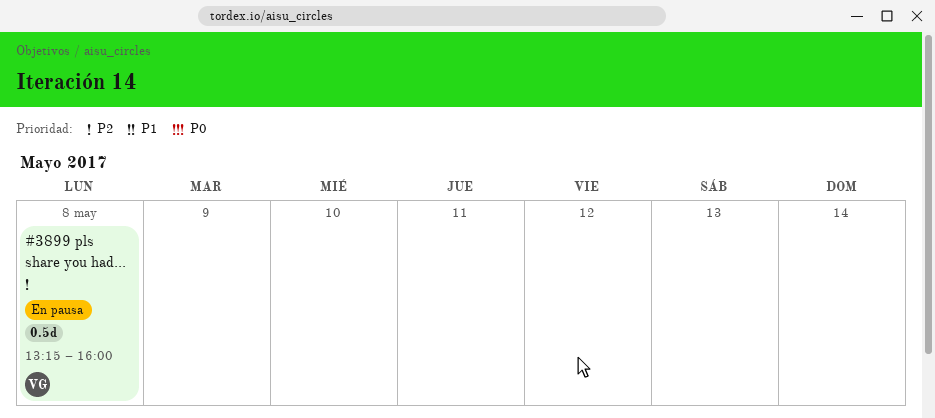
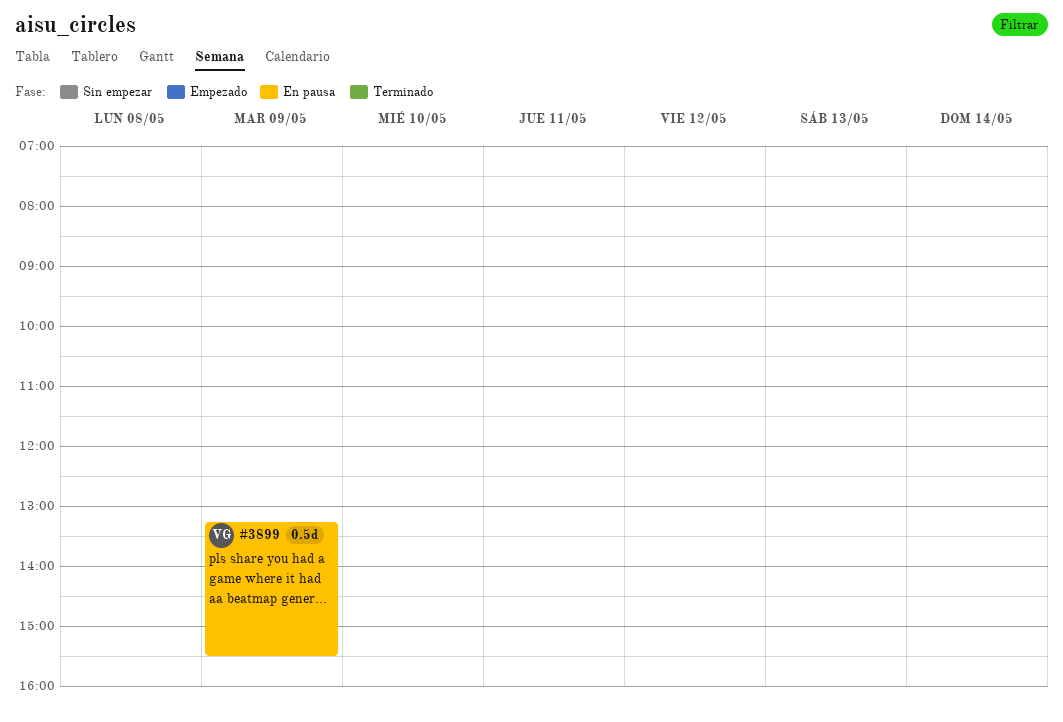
#3899, day: May 8 -> May 9
#3899, ends: 16:00 -> 15:30

